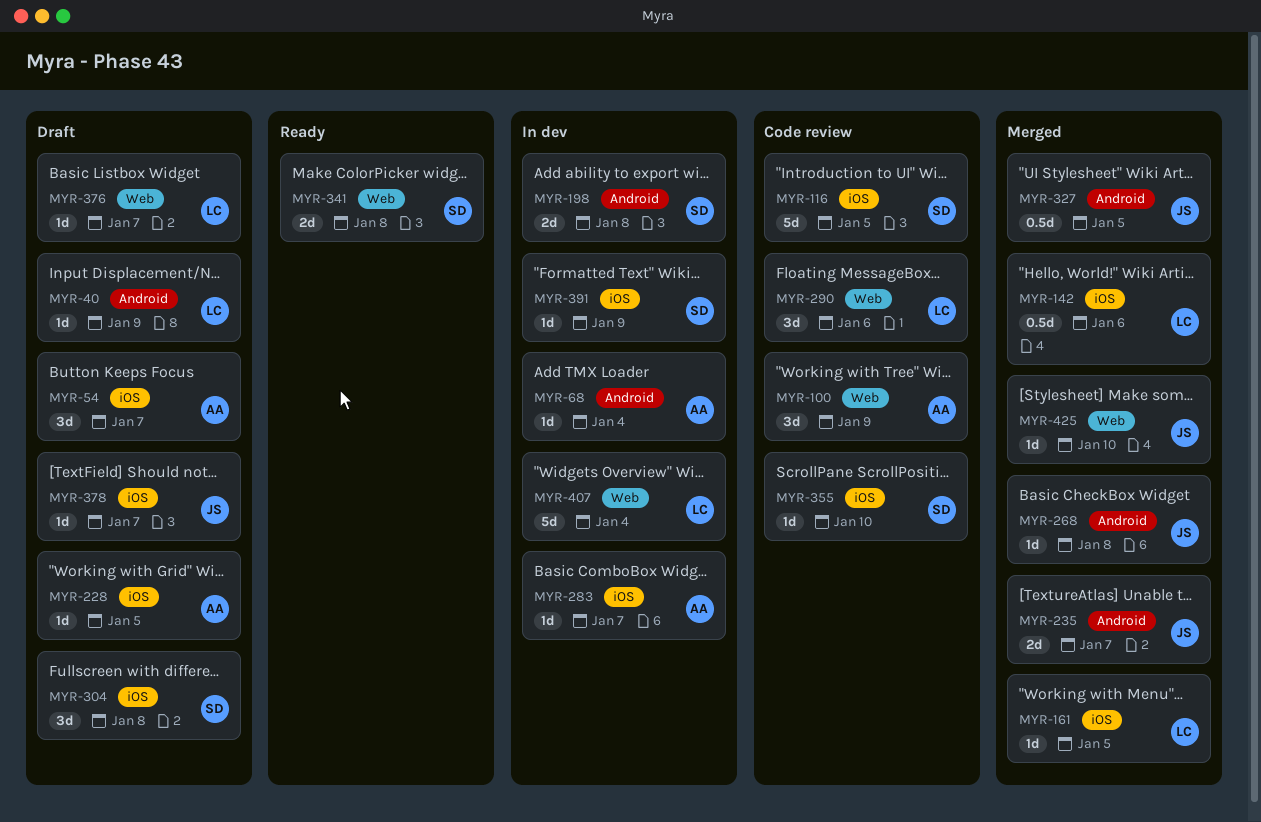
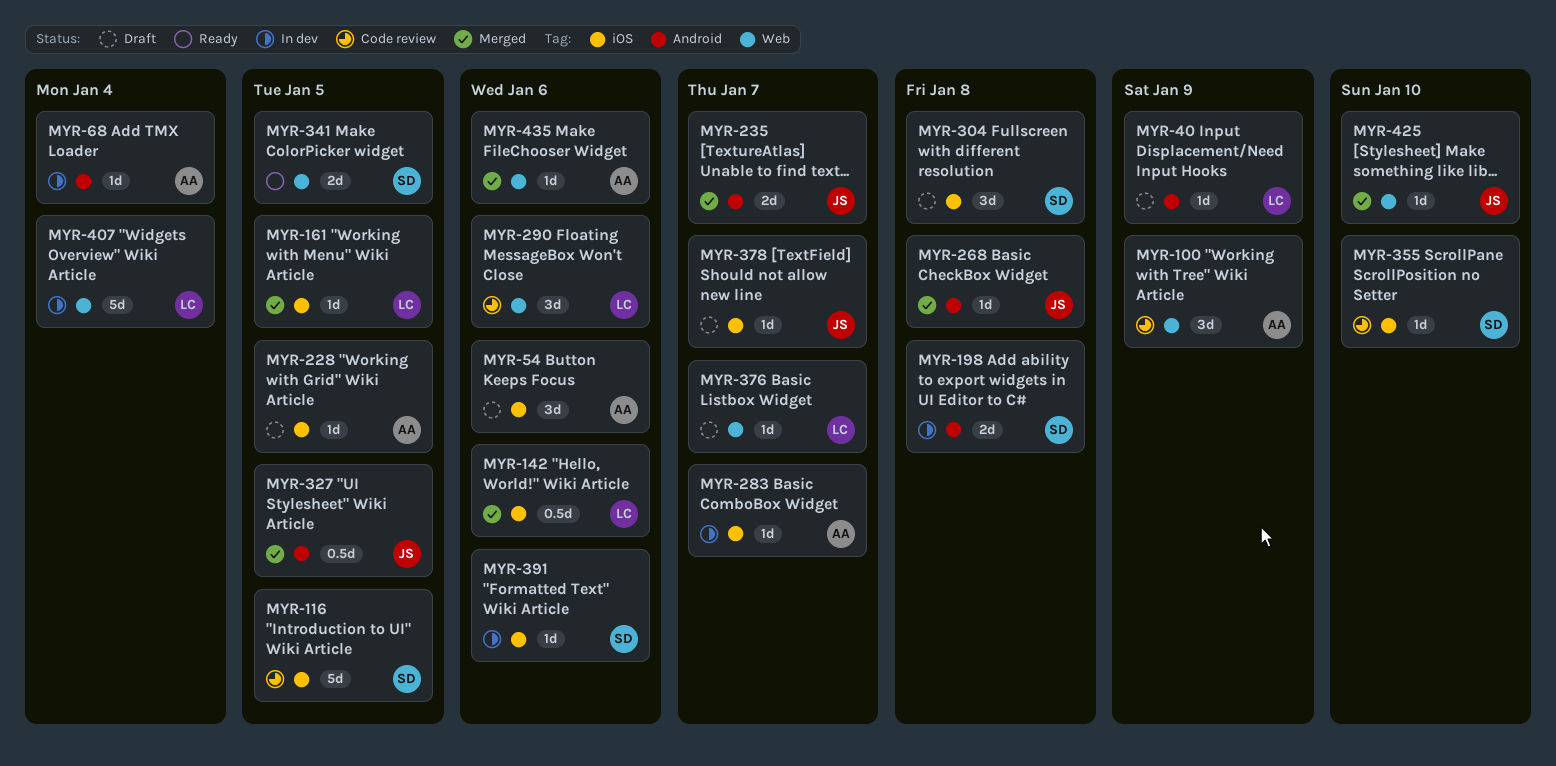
MYR-54, due: Jan 7 -> Jan 6
MYR-341, due: Jan 8 -> Jan 5
MYR-391, due: Jan 9 -> Jan 6
MYR-435: none -> present

